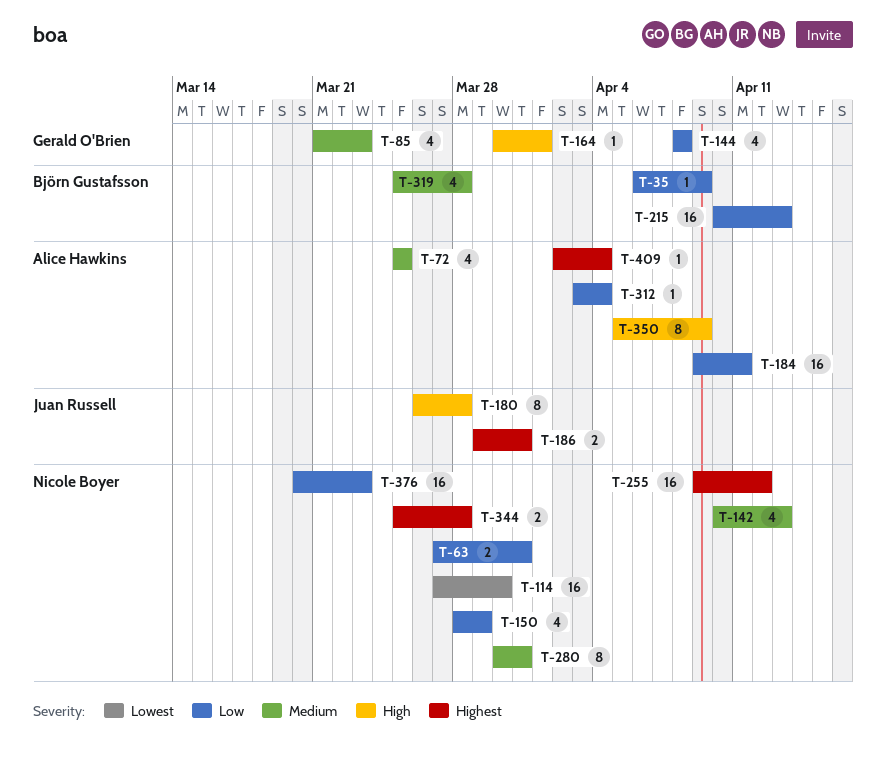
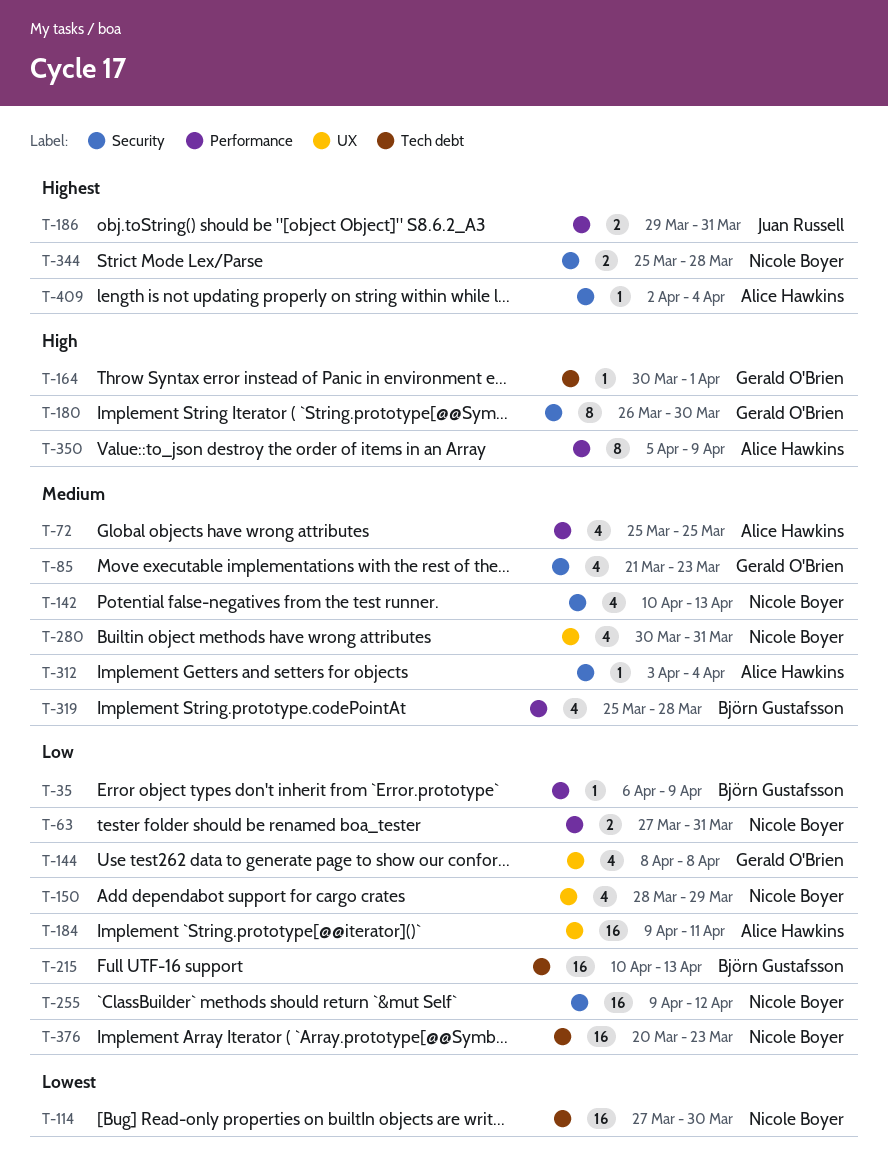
T-180, owner: Juan Russell -> Gerald O'Brien
T-180, due: Mar 28 -> Mar 30
T-255, priority: Highest -> Low
T-280, estimate: 8 -> 4
T-312, priority: Low -> Medium

